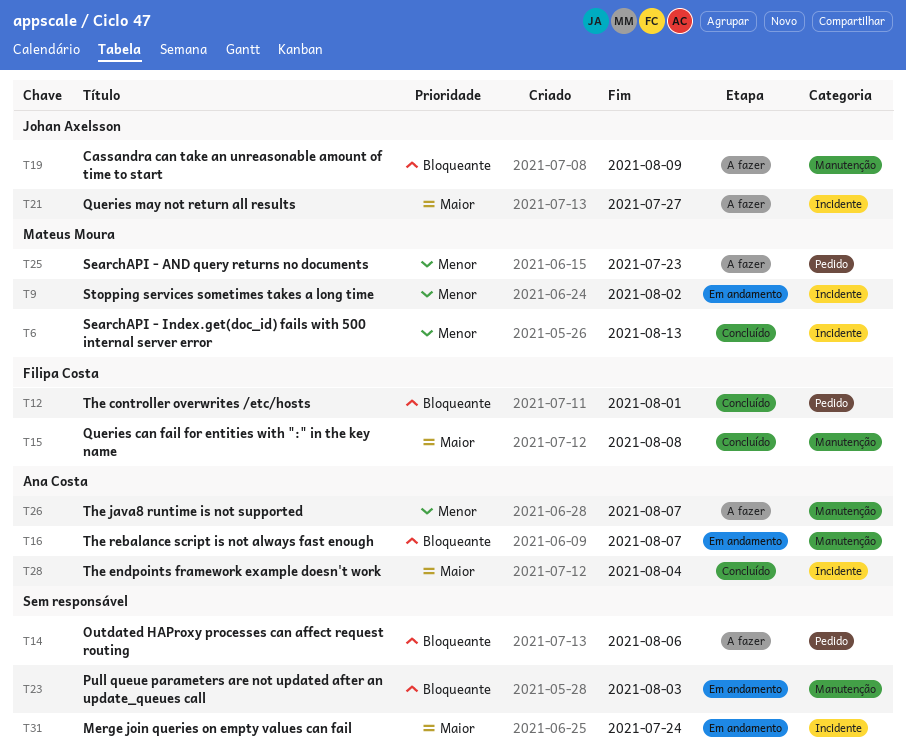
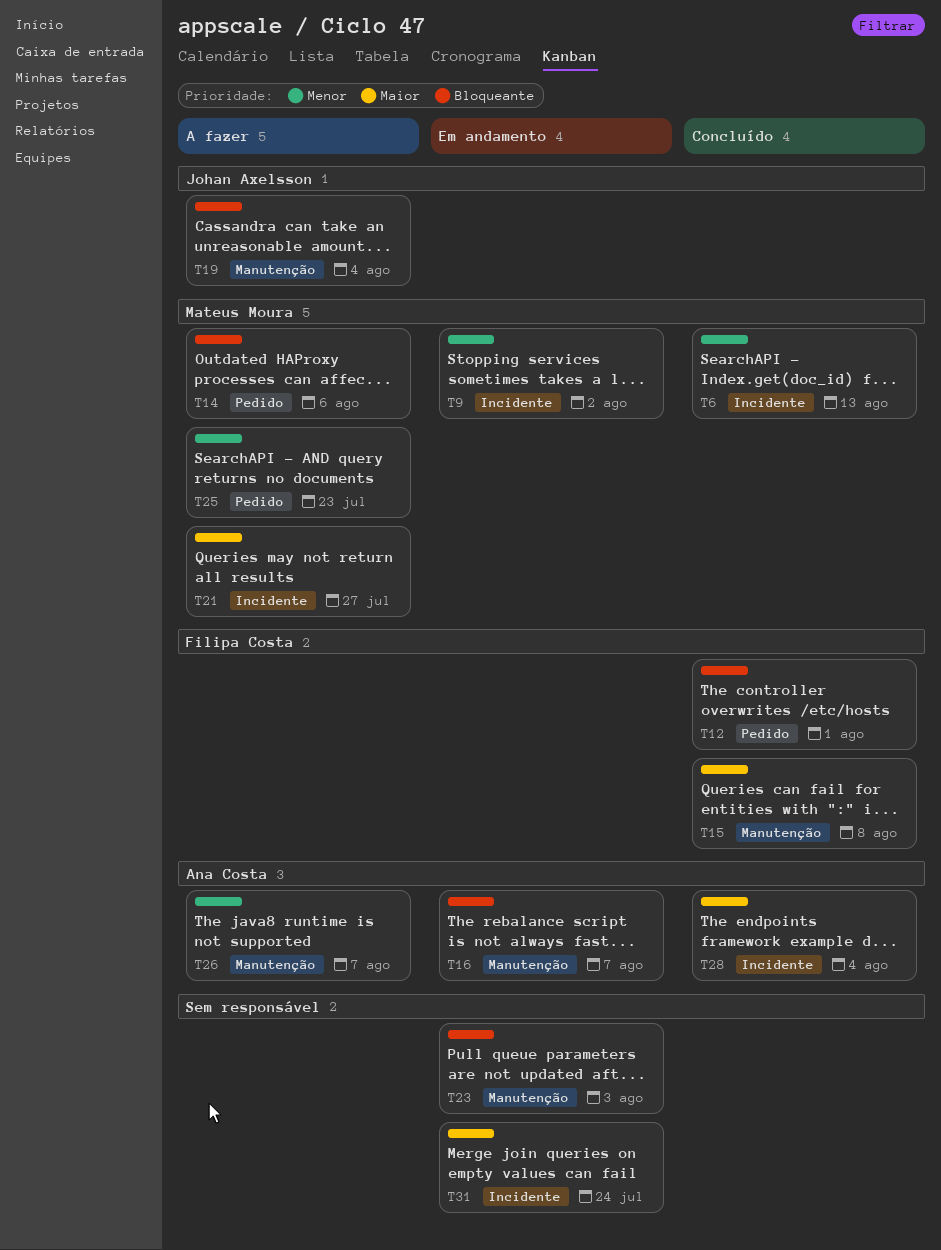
T14, owner: none -> Mateus Moura
T19, due: Aug 9 -> Aug 4
T21, owner: Johan Axelsson -> Mateus Moura

